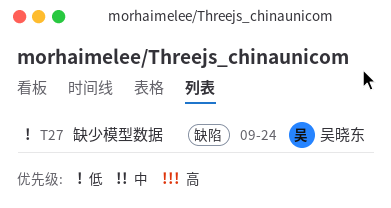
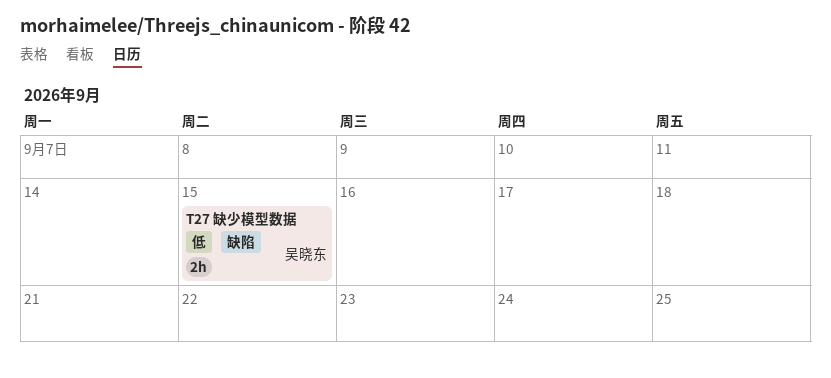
T27, due: Sep 24 -> Sep 15

